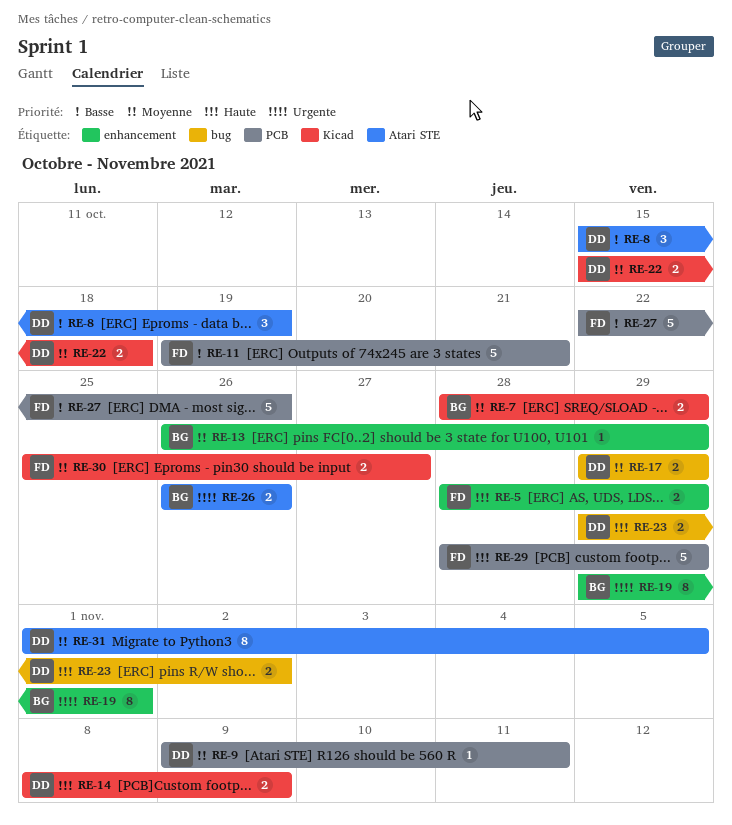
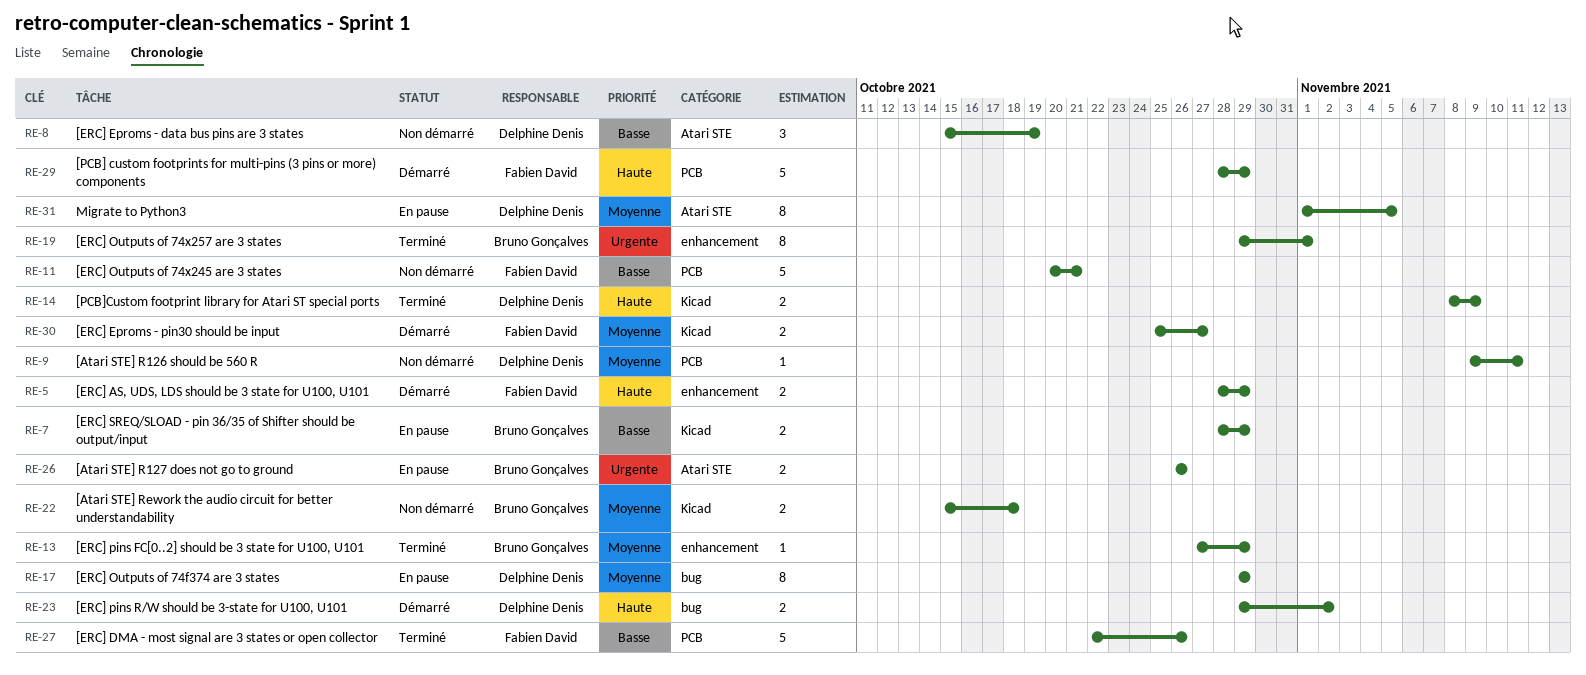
RE-7, priority: Moyenne -> Basse
RE-11, start: Oct 19 -> Oct 20
RE-13, start: Oct 26 -> Oct 27
RE-17, estimate: 2 -> 8
RE-22, owner: Delphine Denis -> Bruno Gonçalves

